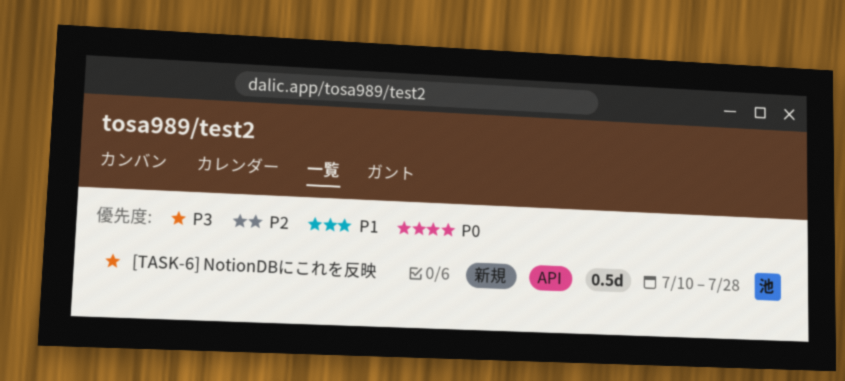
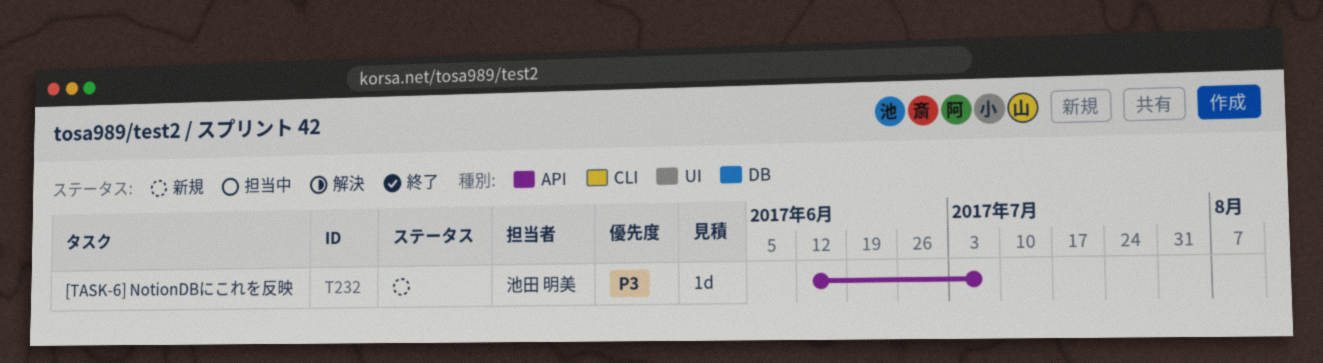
[TASK-6] NotionDBにこれを反映, estimate: 0.5d -> 1d
[TASK-6] NotionDBにこれを反映, start: Jul 10 -> Jun 12
[TASK-6] NotionDBにこれを反映, due: Jul 28 -> Jul 7

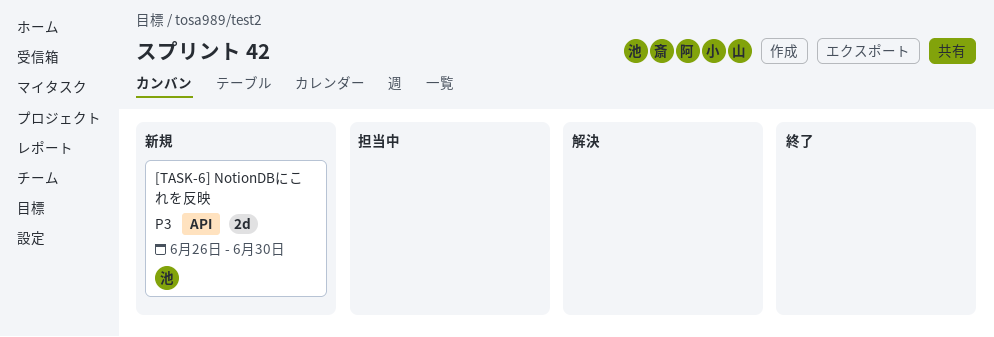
[TASK-6] NotionDBにこれを反映, estimate: 1d -> 2d
[TASK-6] NotionDBにこれを反映, start: Jun 12 -> Jun 26
[TASK-6] NotionDBにこれを反映, due: Jul 7 -> Jun 30

